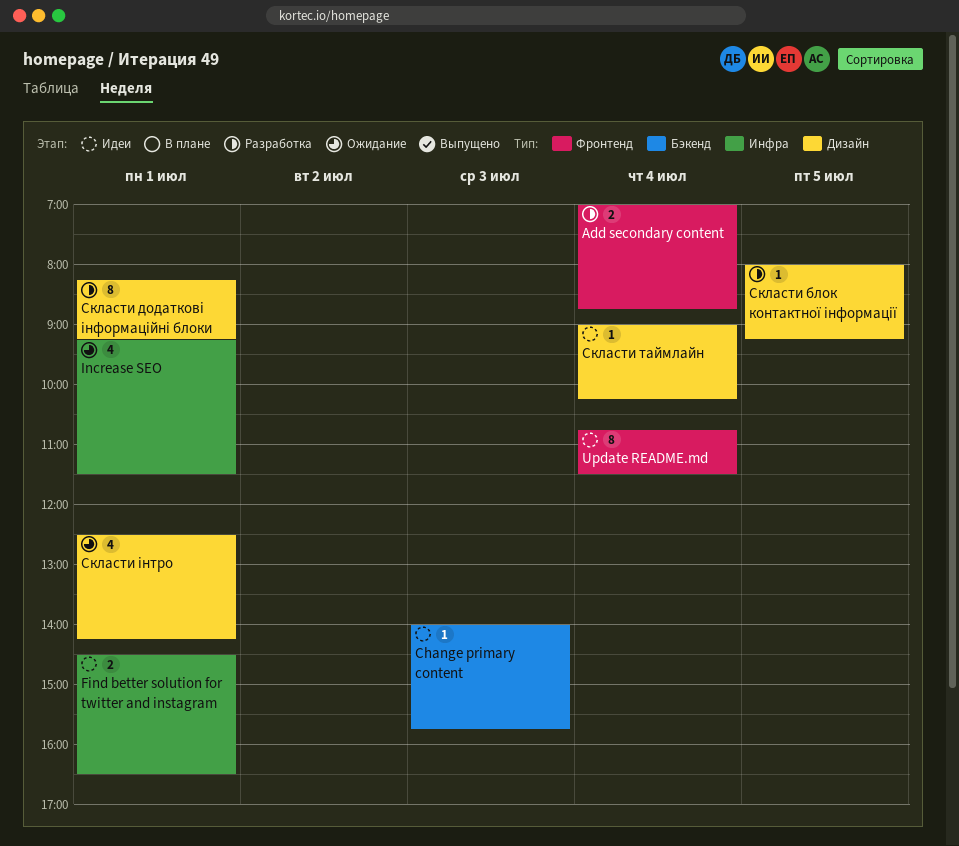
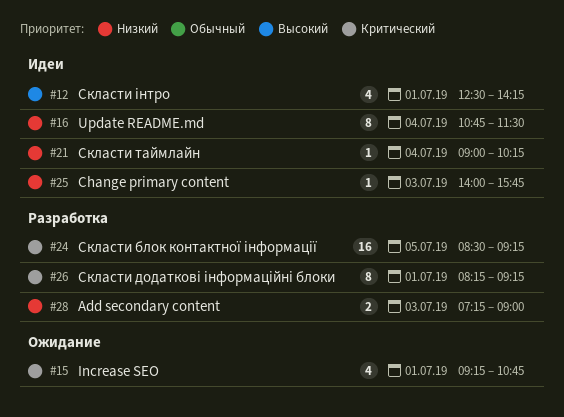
Add secondary content, day: Jul 4 -> Jul 3
Add secondary content, begins: 07:00 -> 07:15
Add secondary content, ends: 08:45 -> 09:00
Find better solution for twitter and instagram: present -> none
Increase SEO, ends: 11:30 -> 10:45
Скласти блок контактної інформації, estimate: 1 -> 16
Скласти блок контактної інформації, begins: 08:00 -> 08:30
Скласти інтро, status: Ожидание -> Идеи

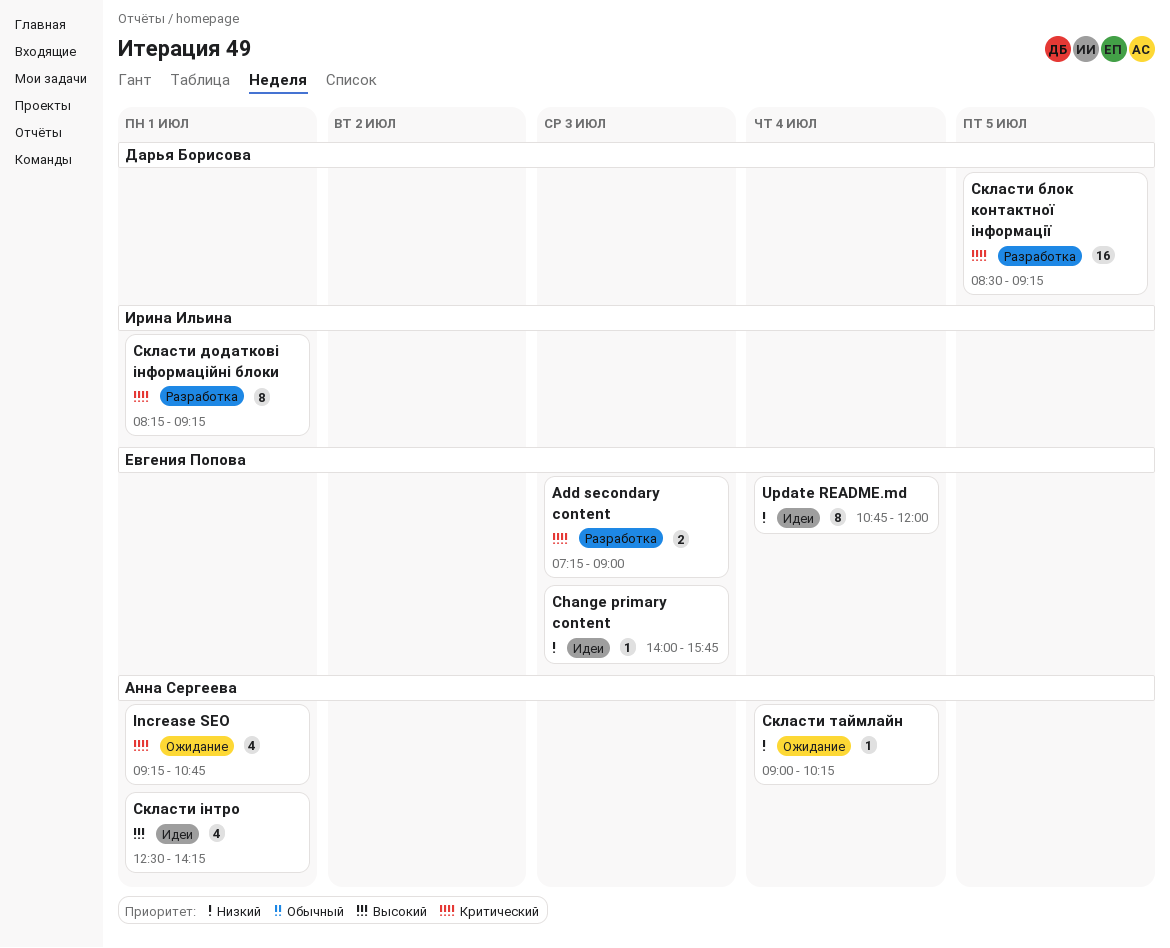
Add secondary content, priority: Низкий -> Критический
Update README.md, ends: 11:30 -> 12:00
Скласти таймлайн, status: Идеи -> Ожидание

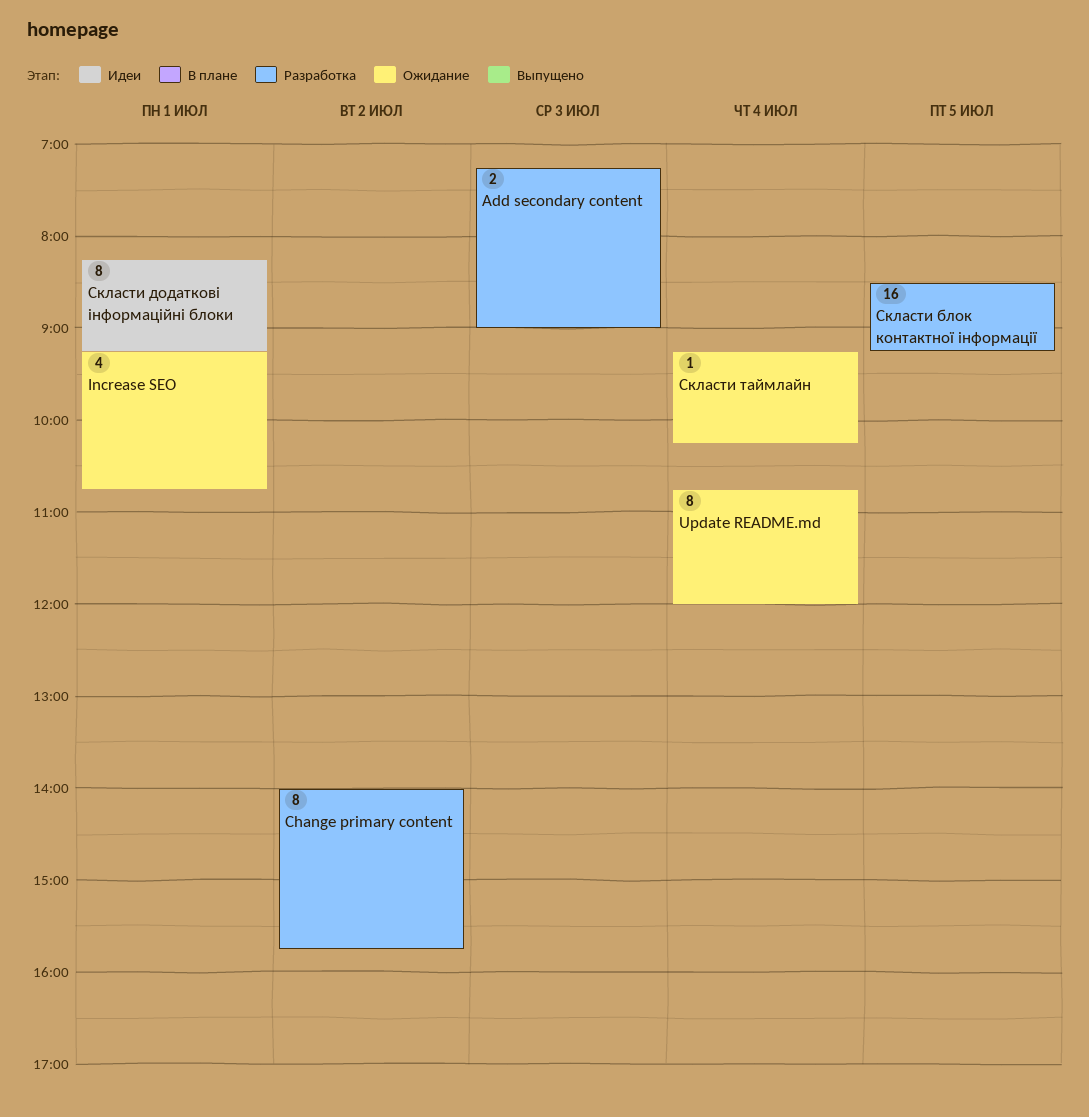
Change primary content, status: Идеи -> Разработка
Change primary content, estimate: 1 -> 8
Change primary content, day: Jul 3 -> Jul 2
Update README.md, status: Идеи -> Ожидание
Скласти додаткові інформаційні блоки, status: Разработка -> Идеи
Скласти таймлайн, begins: 09:00 -> 09:15
Скласти інтро: present -> none

